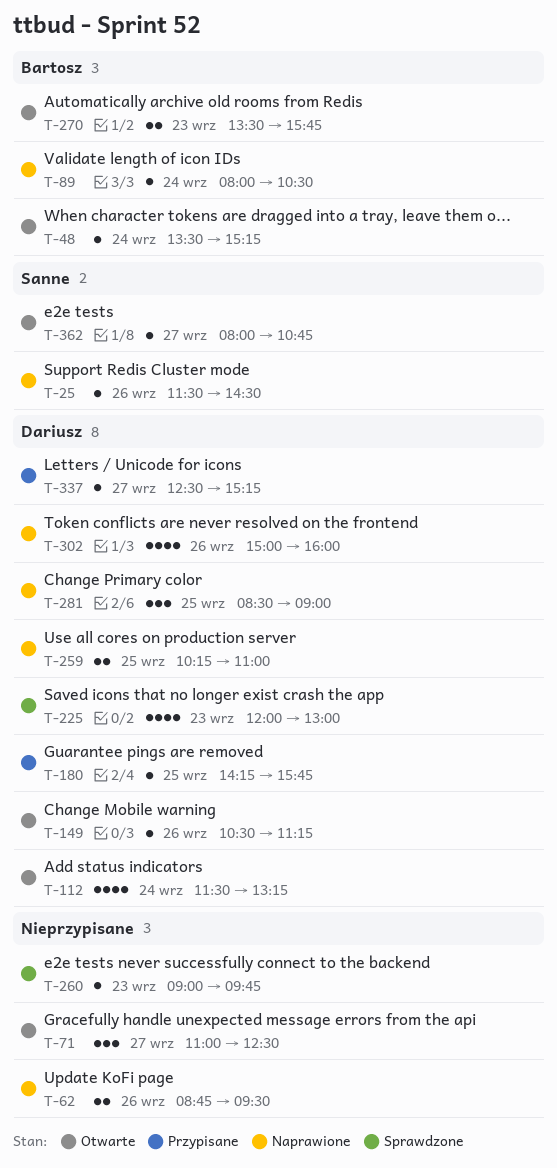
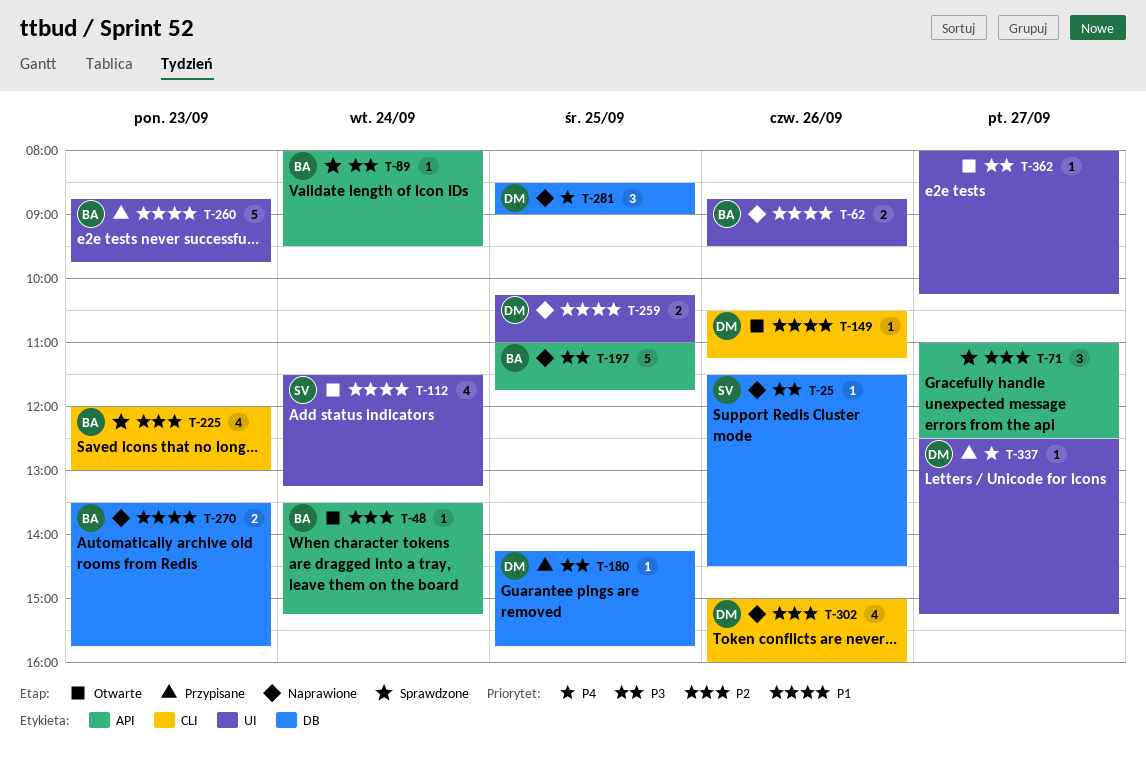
T-62, owner: none -> Bartosz
T-71, status: Otwarte -> Sprawdzone
T-89, status: Naprawione -> Sprawdzone
T-89, ends: 10:30 -> 09:30
T-112, owner: Dariusz -> Sanne
T-197: none -> present
T-225, owner: Dariusz -> Bartosz
T-260, status: Sprawdzone -> Przypisane
T-260, owner: none -> Bartosz
T-260, estimate: 1 -> 5
T-260, begins: 09:00 -> 08:45
T-270, status: Otwarte -> Naprawione
T-362, owner: Sanne -> none
T-362, ends: 10:45 -> 10:15

